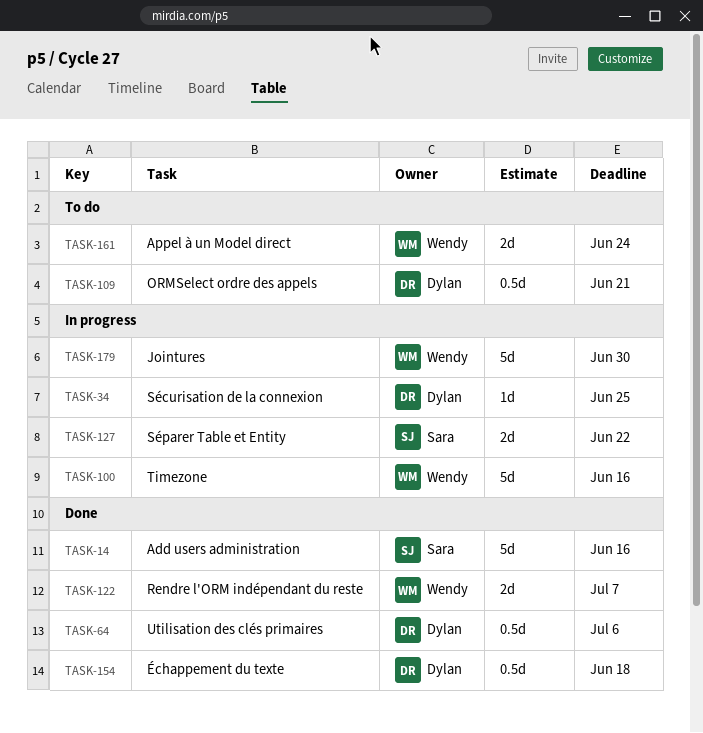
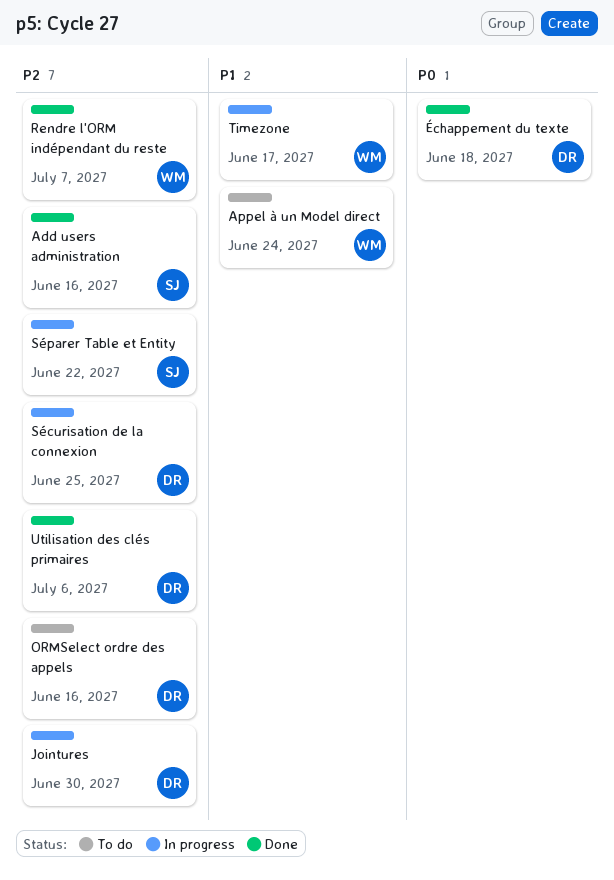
Jointures, owner: Wendy -> Dylan
ORMSelect ordre des appels, due: Jun 21 -> Jun 16
Timezone, due: Jun 16 -> Jun 17

